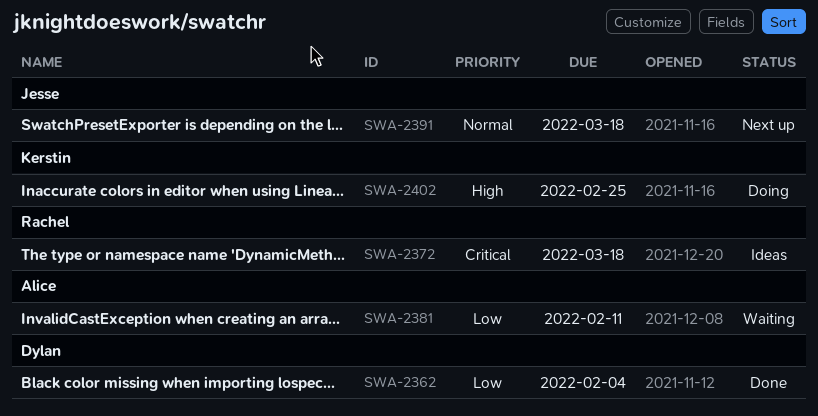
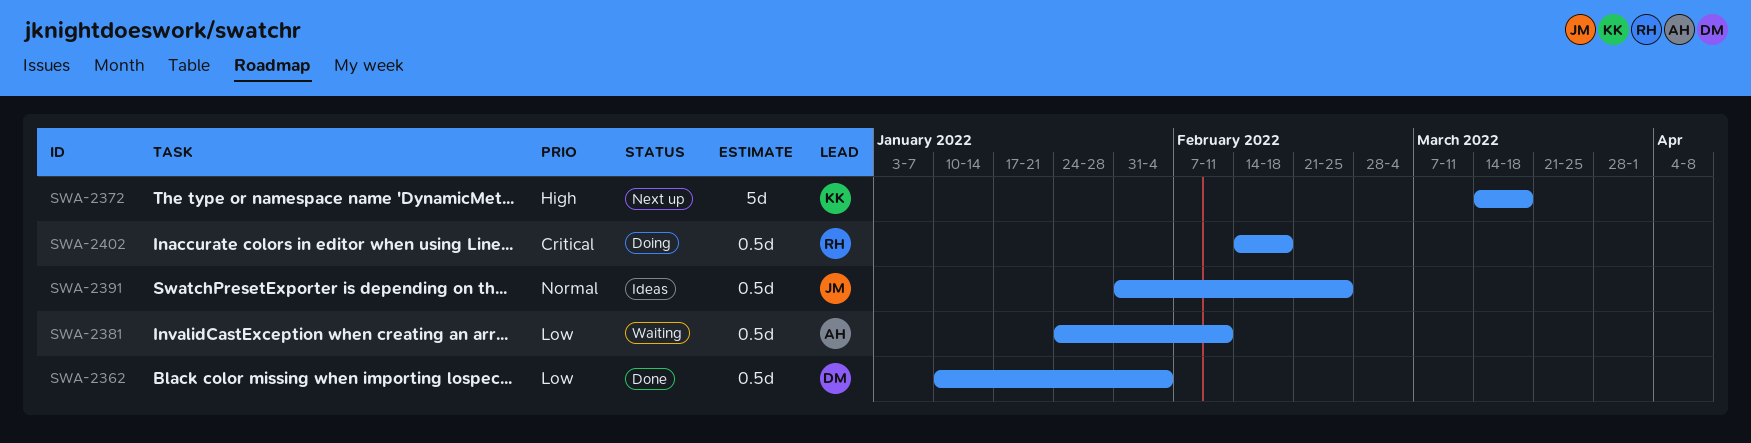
SWA-2372, status: Ideas -> Next up
SWA-2372, owner: Rachel -> Kerstin
SWA-2372, priority: Critical -> High
SWA-2391, status: Next up -> Ideas
SWA-2391, due: Mar 18 -> Feb 25
SWA-2402, owner: Kerstin -> Rachel
SWA-2402, priority: High -> Critical
SWA-2402, due: Feb 25 -> Feb 18

